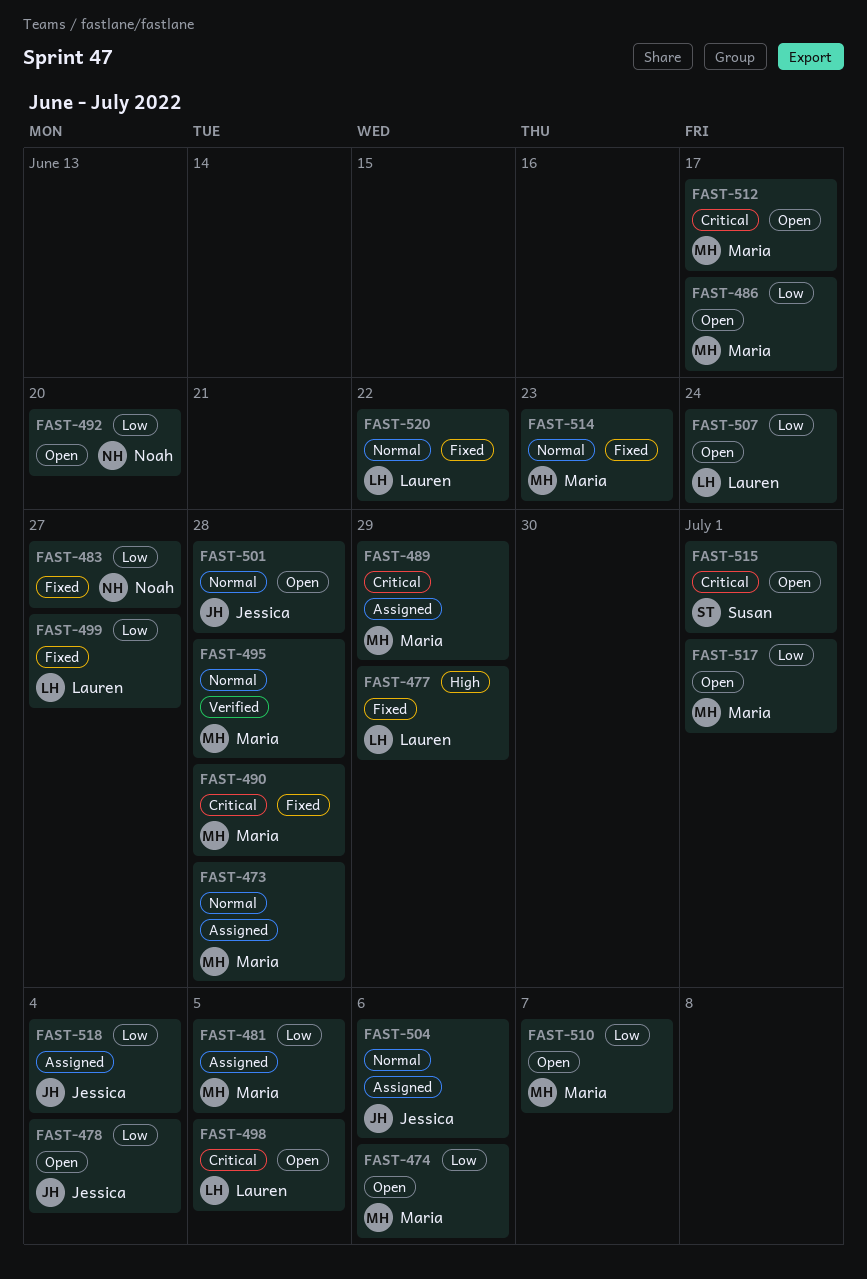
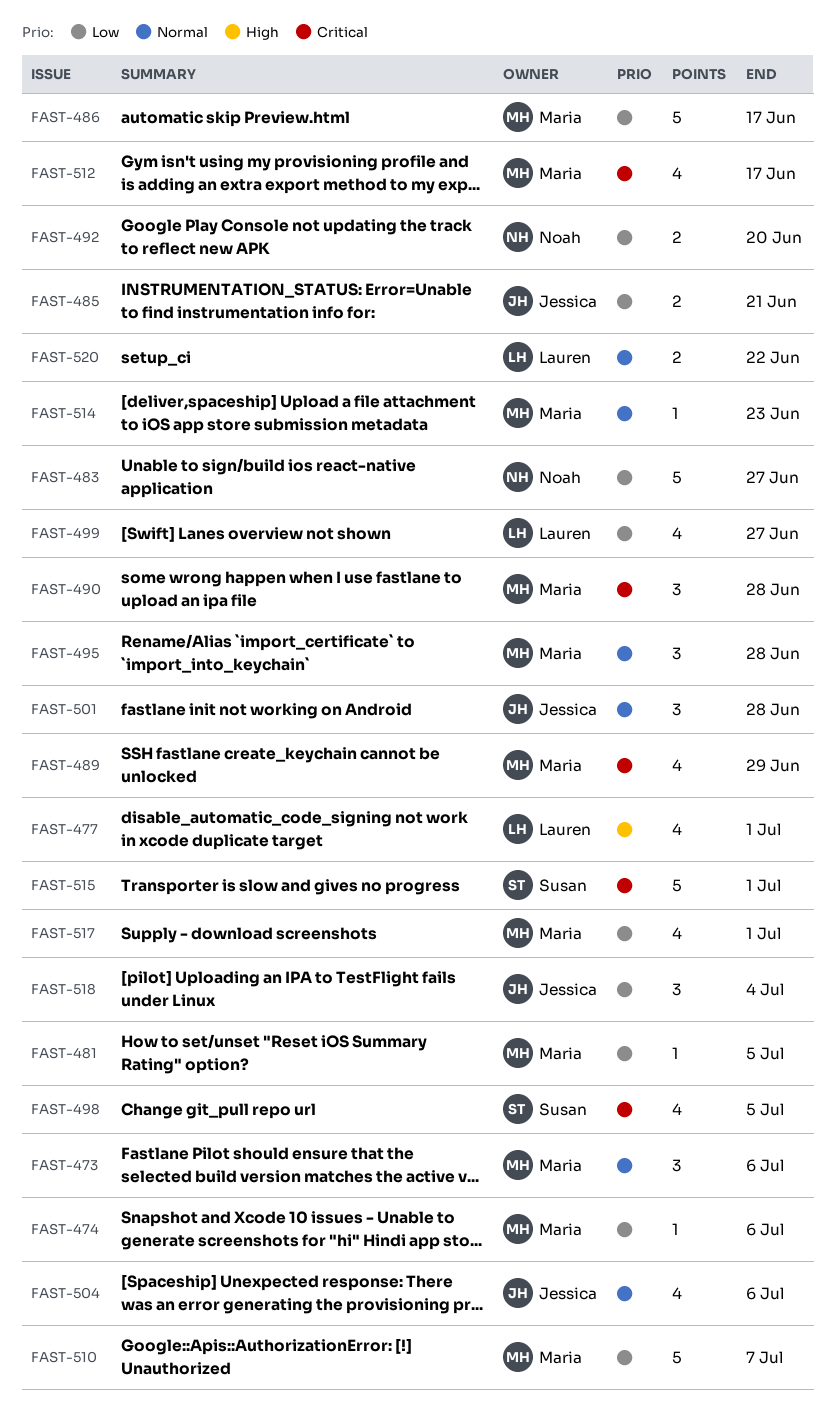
FAST-473, due: Jun 28 -> Jul 6
FAST-477, due: Jun 29 -> Jul 1
FAST-478: present -> none
FAST-485: none -> present
FAST-498, owner: Lauren -> Susan
FAST-507: present -> none

